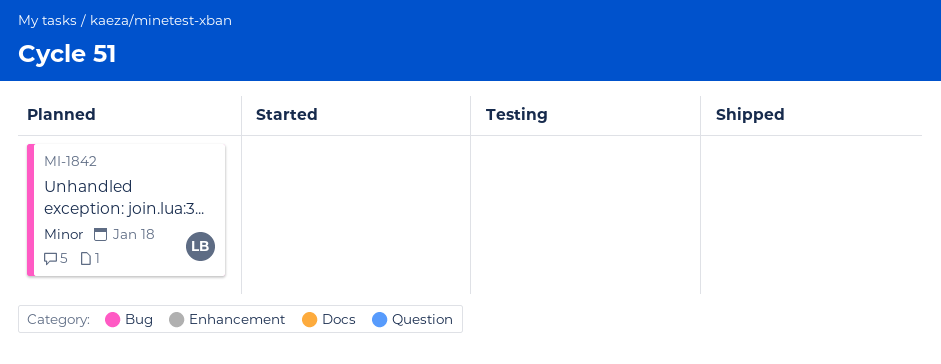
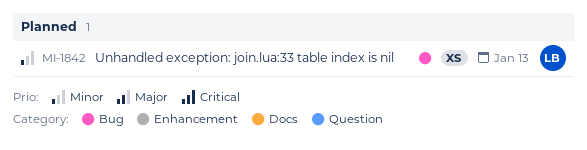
MI-1842, due: Jan 18 -> Jan 13

